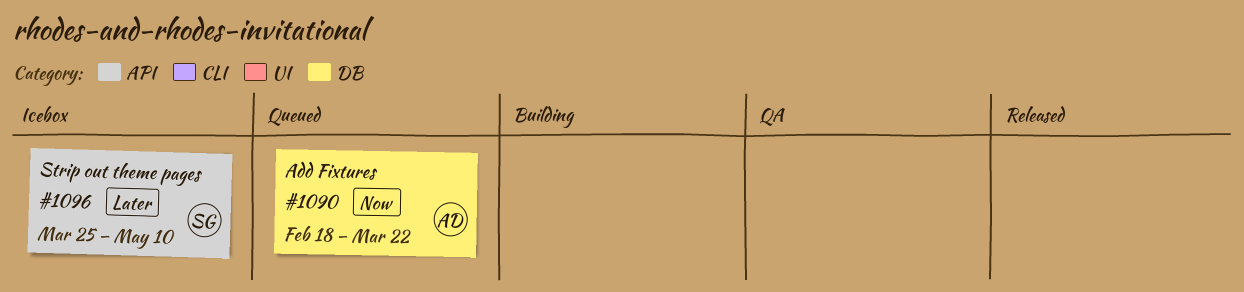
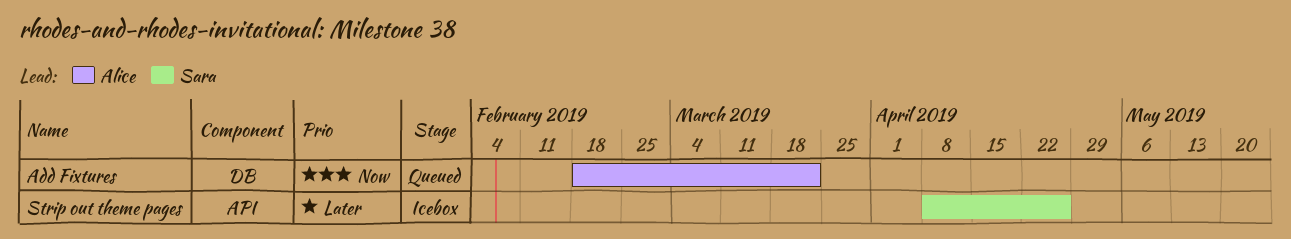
Strip out theme pages, start: Mar 25 -> Apr 8
Strip out theme pages, due: May 10 -> Apr 26

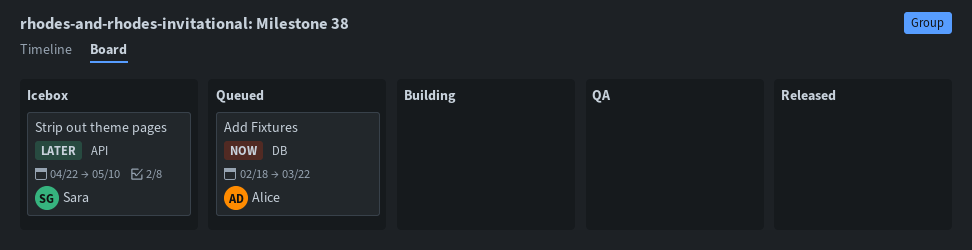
Strip out theme pages, start: Apr 8 -> Apr 22
Strip out theme pages, due: Apr 26 -> May 10

